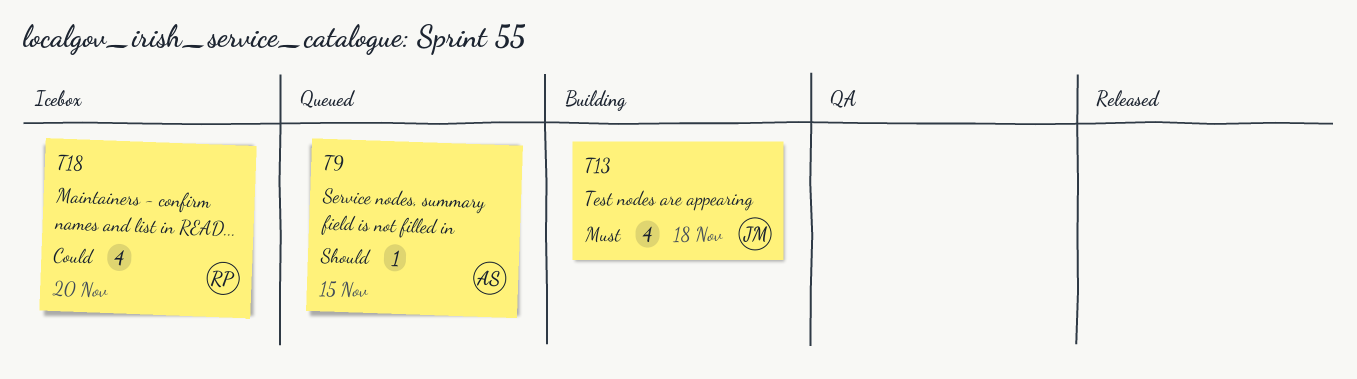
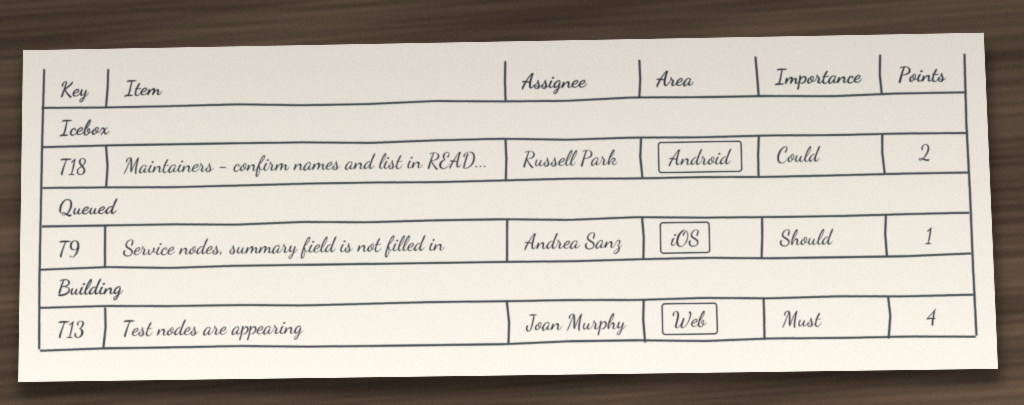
T18, estimate: 4 -> 2

